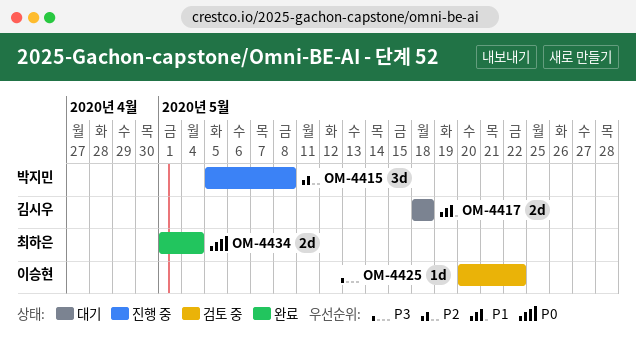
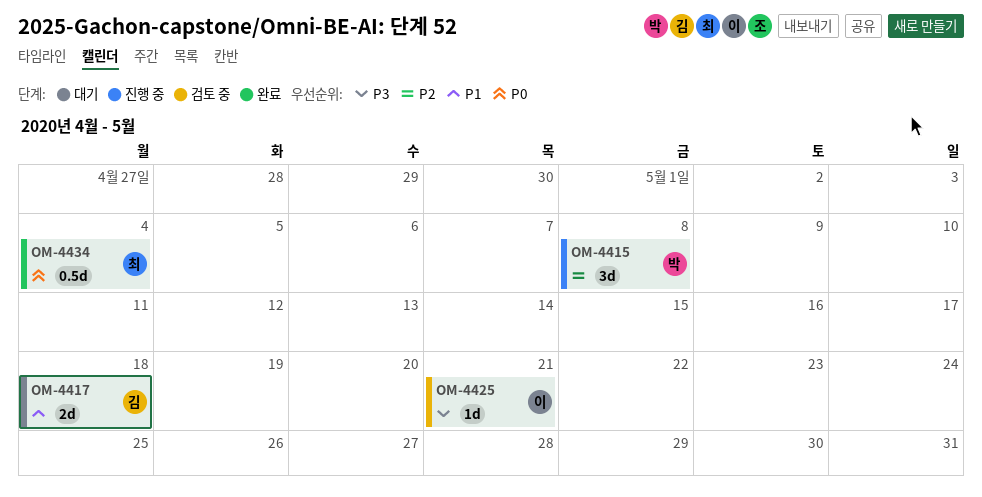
OM-4425, due: May 22 -> May 21
OM-4434, estimate: 2d -> 0.5d

